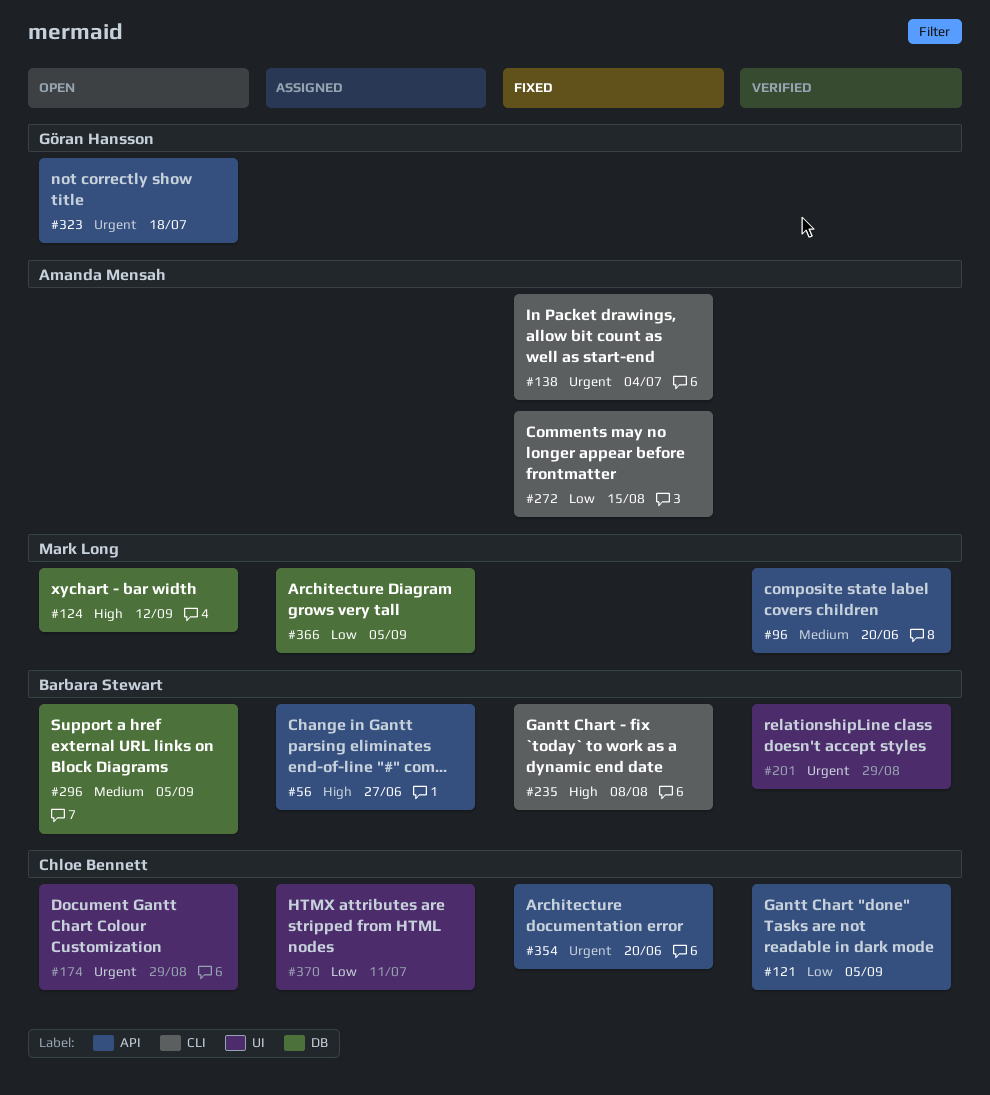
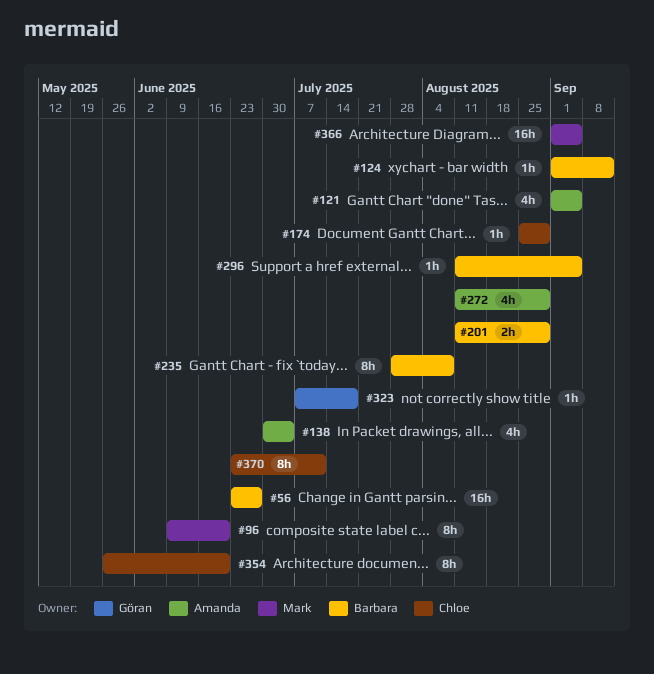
#121, owner: Chloe Bennett -> Amanda Mensah
#124, owner: Mark Long -> Barbara Stewart
#272, due: Aug 15 -> Aug 29

